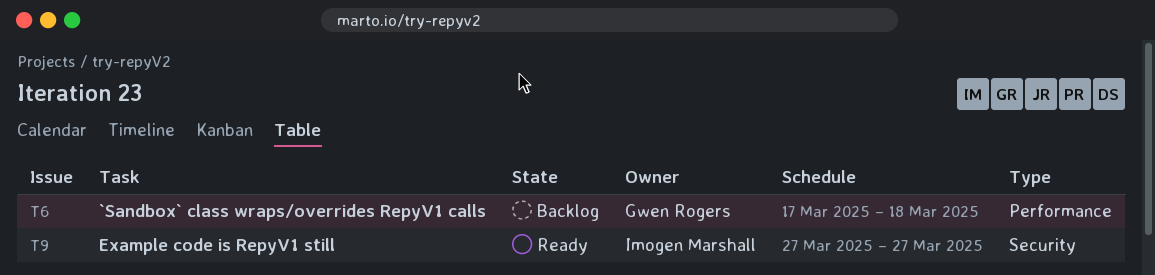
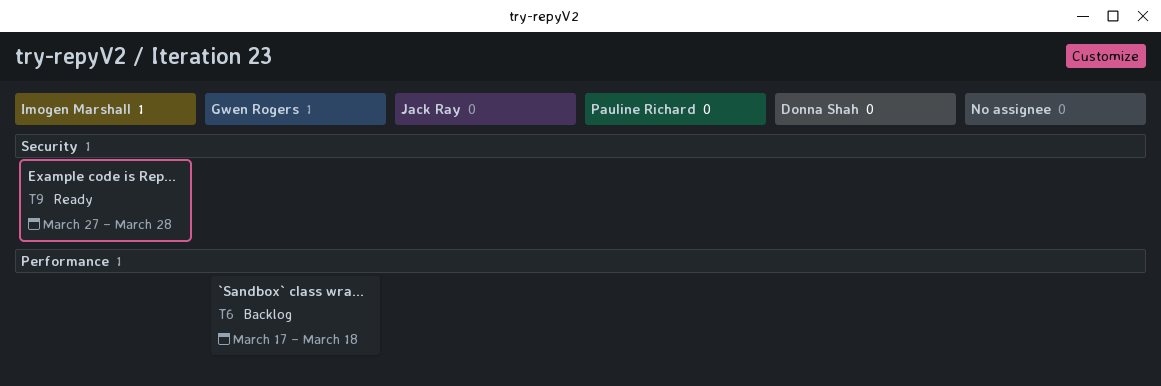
T9, due: Mar 27 -> Mar 28

